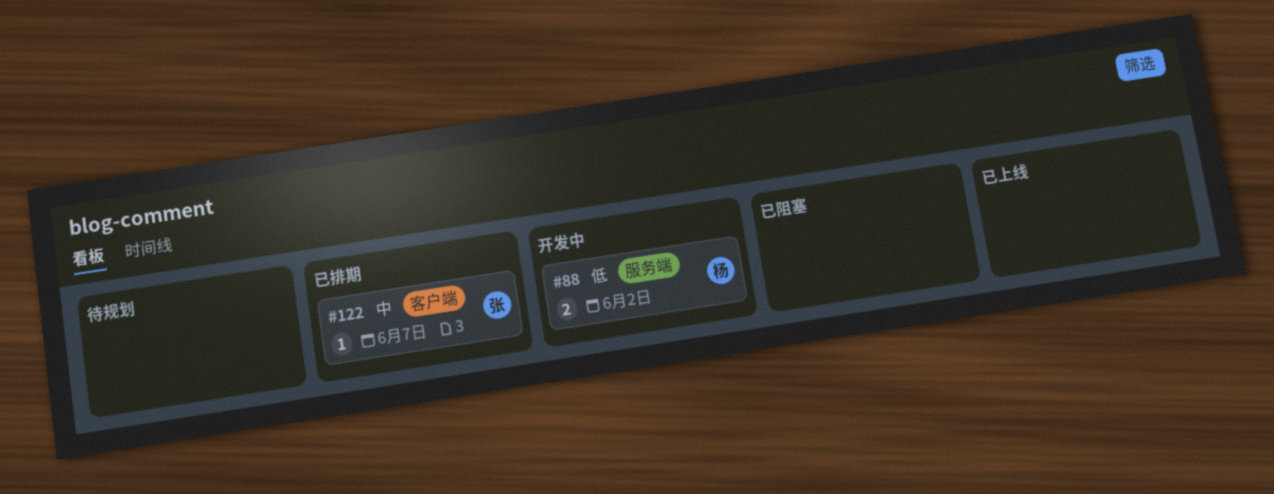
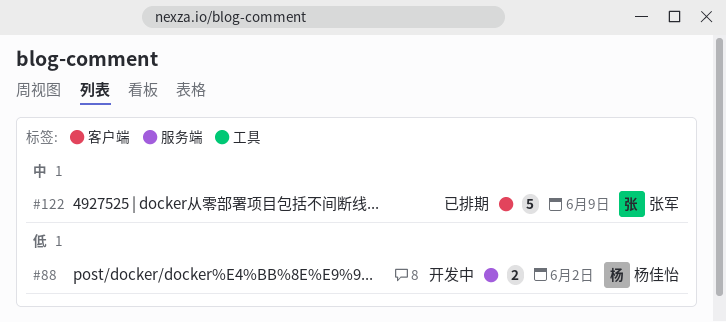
#122, estimate: 1 -> 5
#122, due: Jun 7 -> Jun 9

